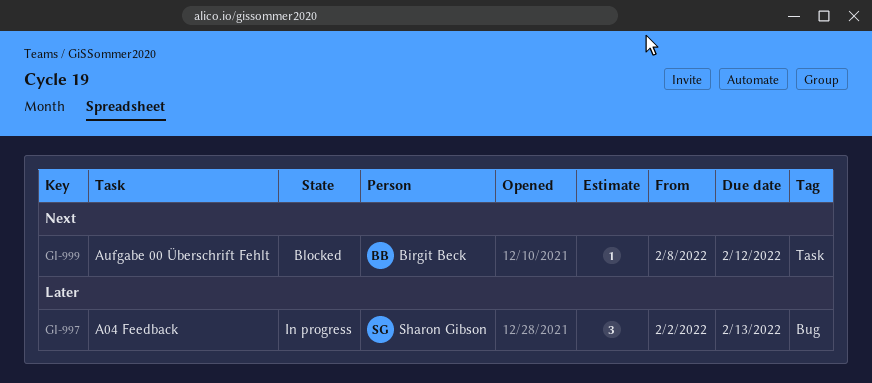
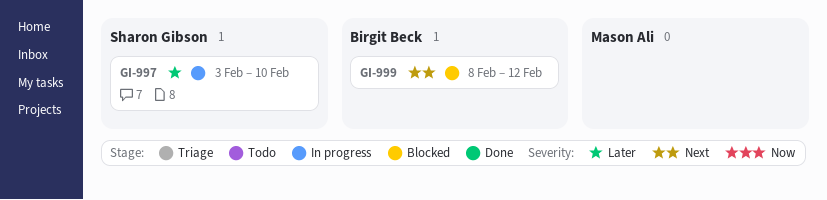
GI-997, start: Feb 2 -> Feb 3
GI-997, due: Feb 13 -> Feb 10

